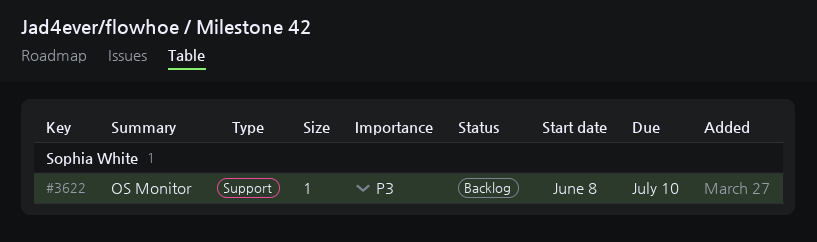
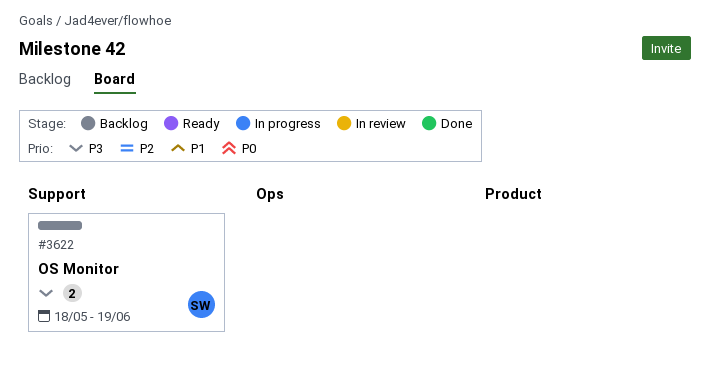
#3622, estimate: 1 -> 2
#3622, start: Jun 8 -> May 18
#3622, due: Jul 10 -> Jun 19

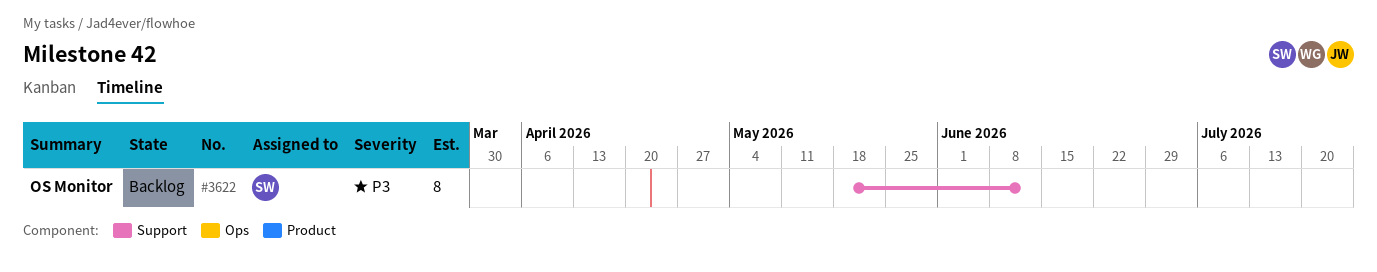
#3622, estimate: 2 -> 8
#3622, due: Jun 19 -> Jun 12

